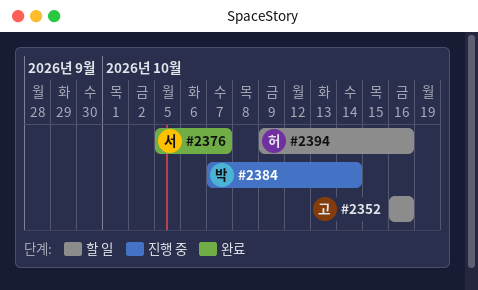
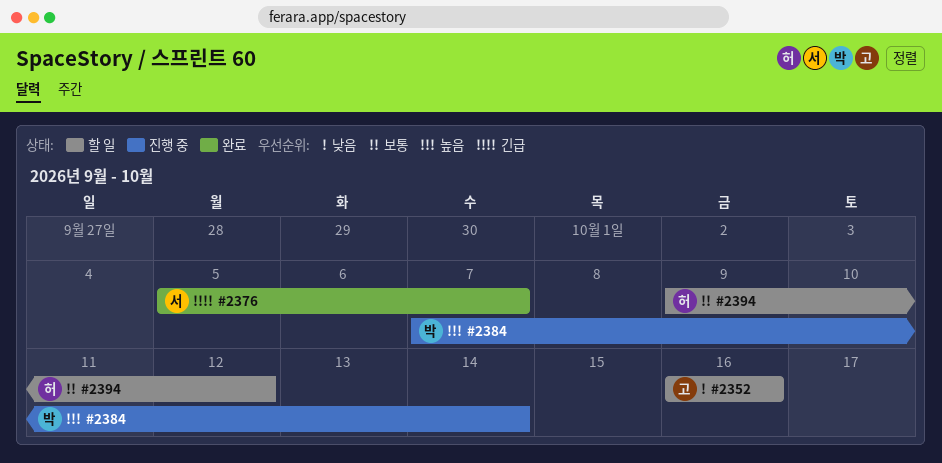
#2394, due: Oct 16 -> Oct 12

